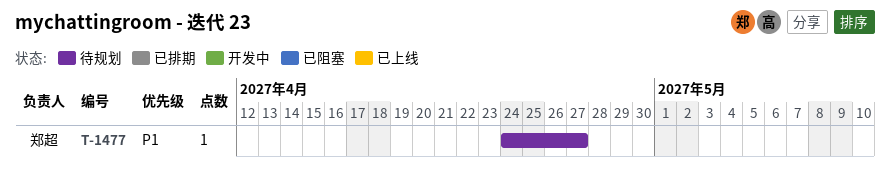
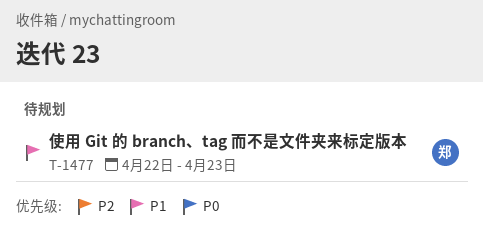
T-1477, start: Apr 24 -> Apr 22
T-1477, due: Apr 27 -> Apr 23

